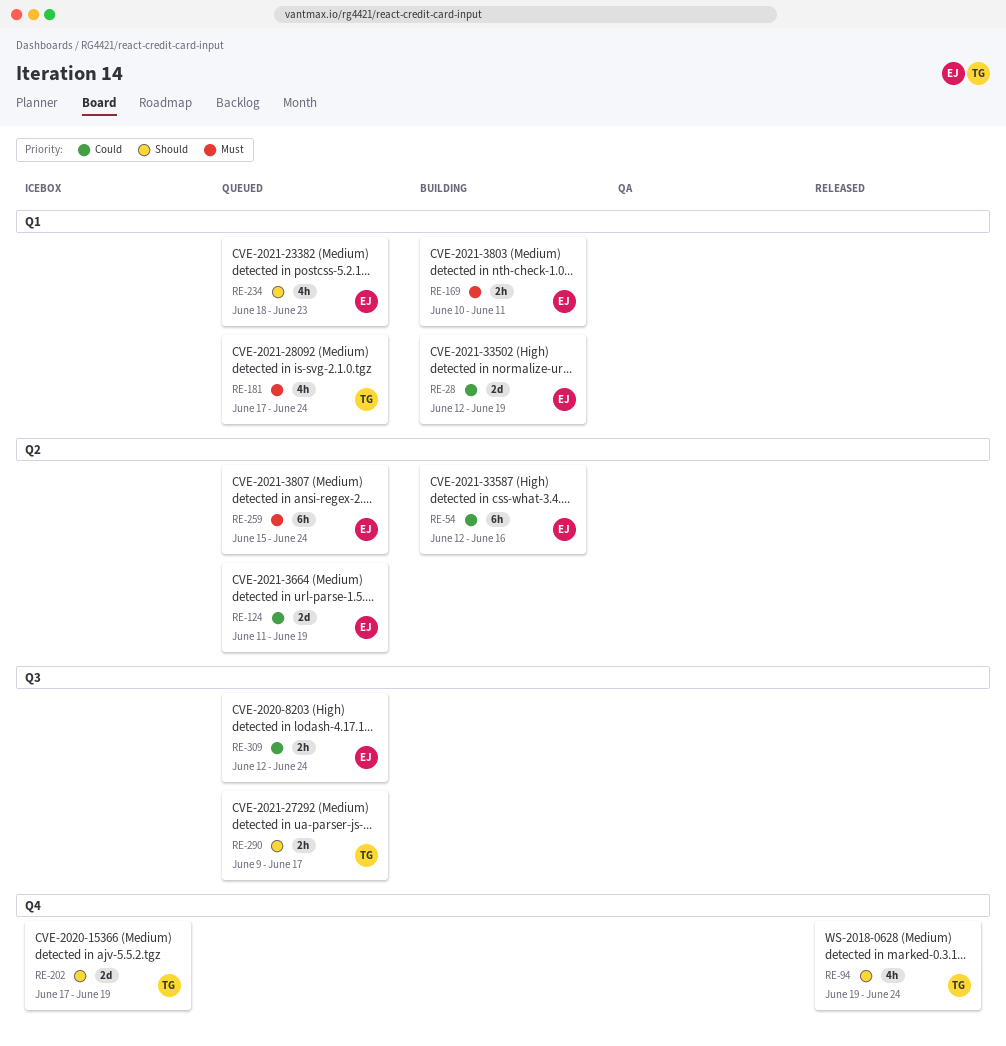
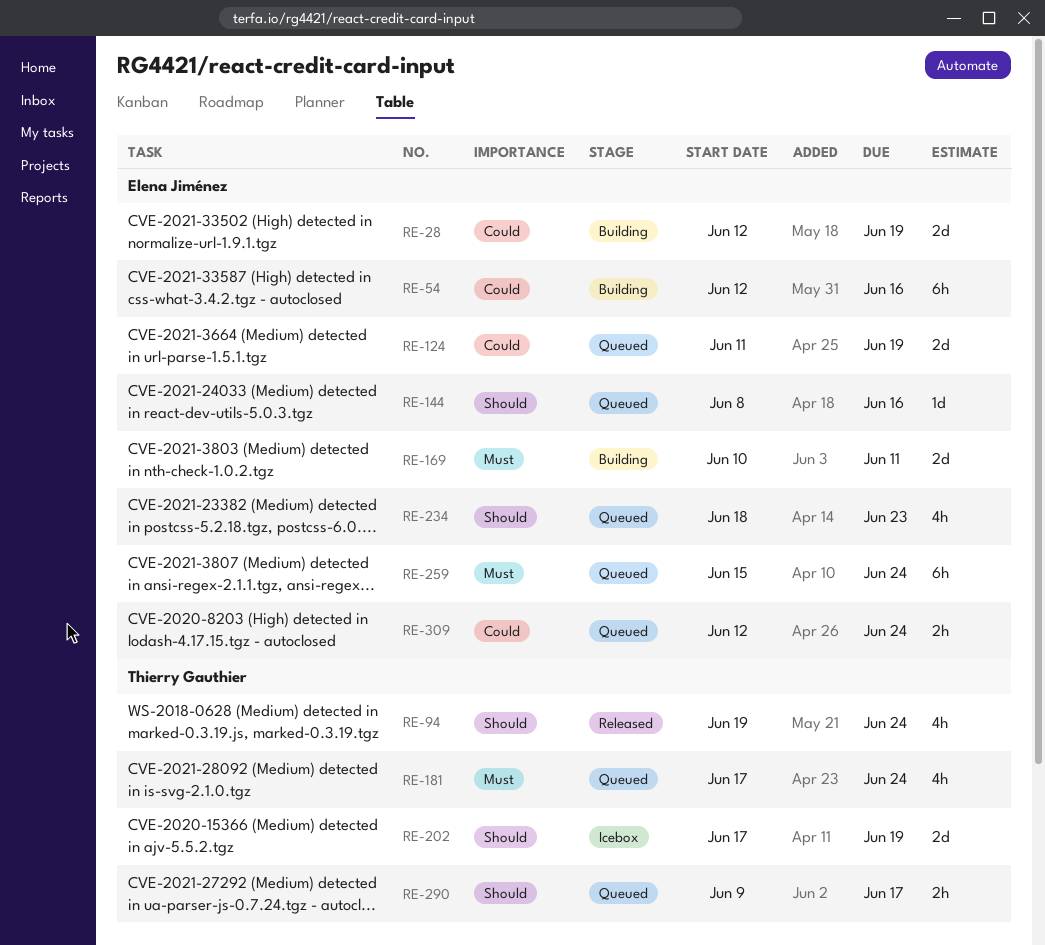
RE-144: none -> present
RE-169, estimate: 2h -> 2d

